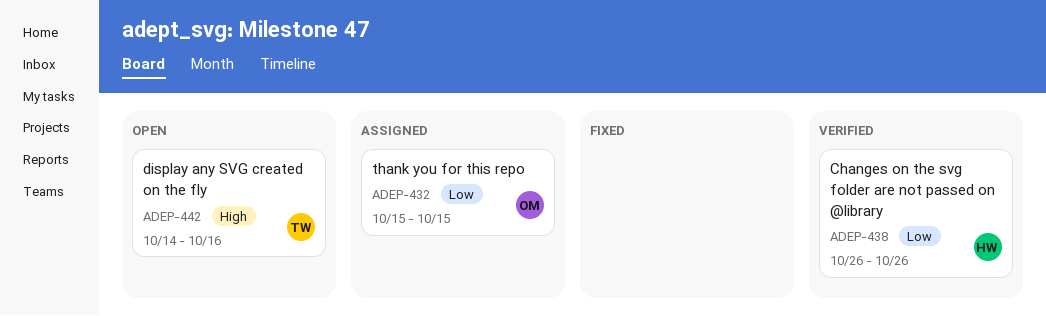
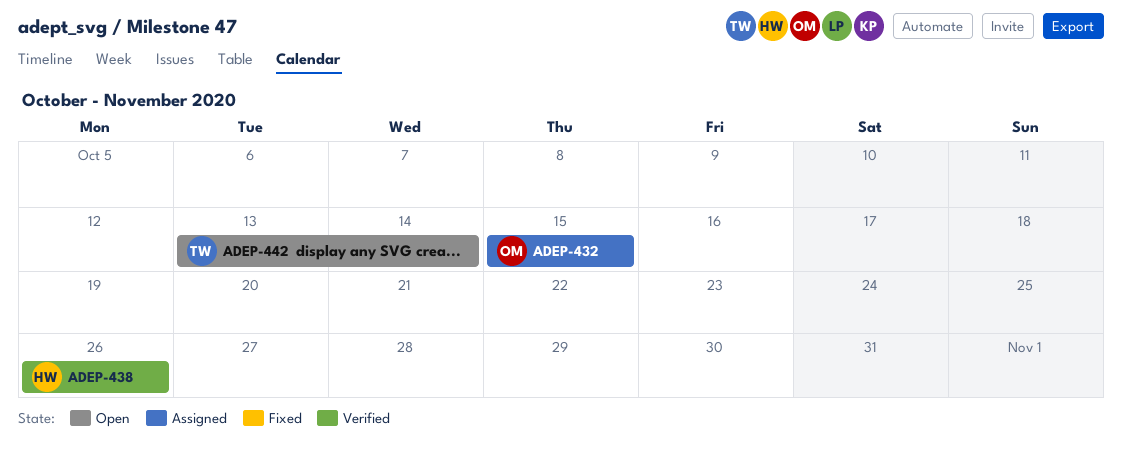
ADEP-442, start: Oct 14 -> Oct 13
ADEP-442, due: Oct 16 -> Oct 14

